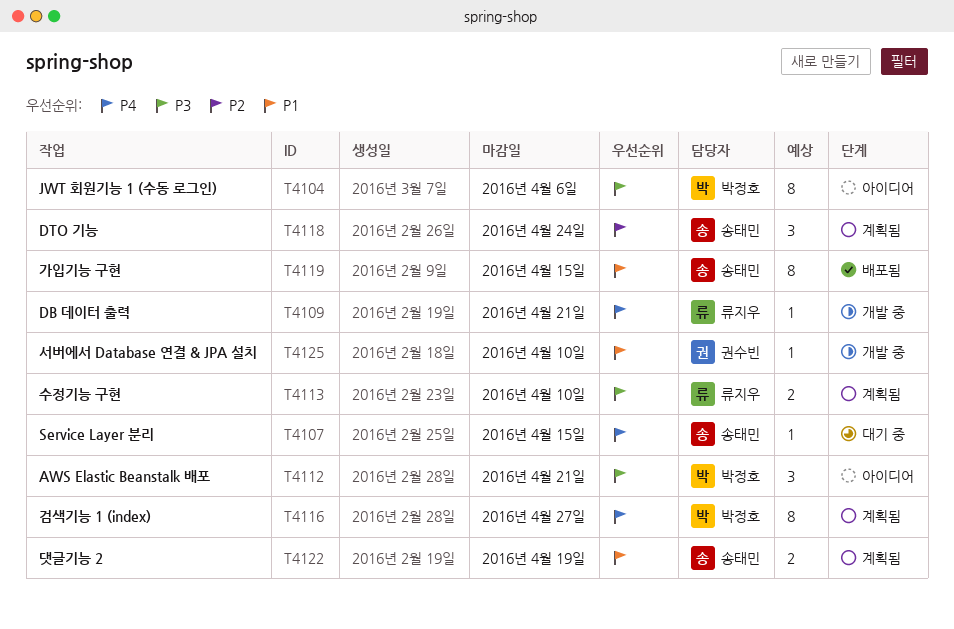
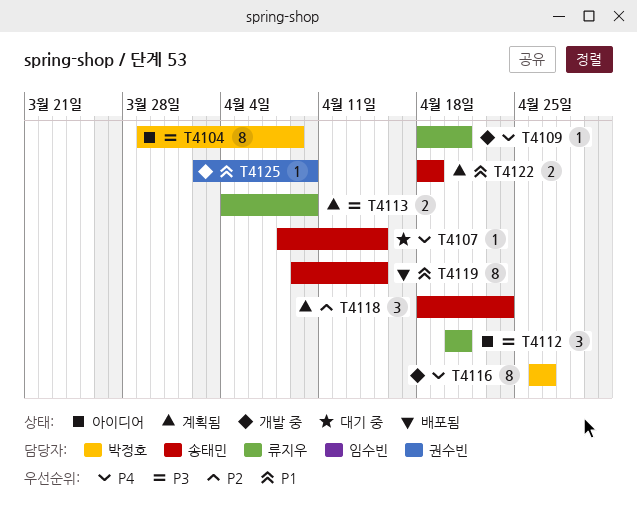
T4104, due: Apr 6 -> Apr 9
T4112, owner: 박정호 -> 류지우
T4116, status: 계획됨 -> 개발 중

